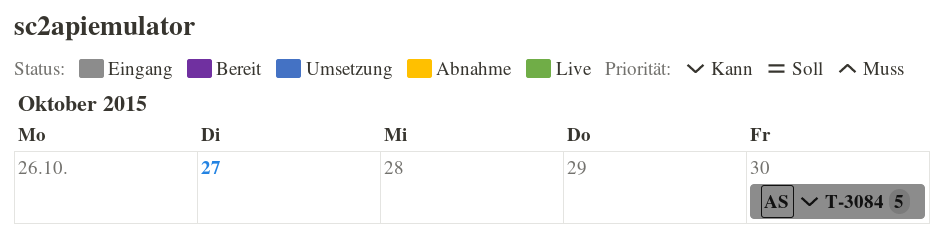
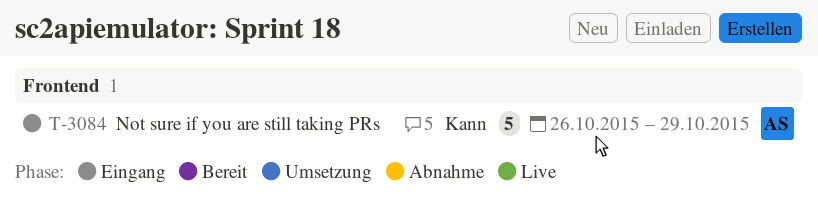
T-3084, start: Oct 30 -> Oct 26
T-3084, due: Oct 30 -> Oct 29

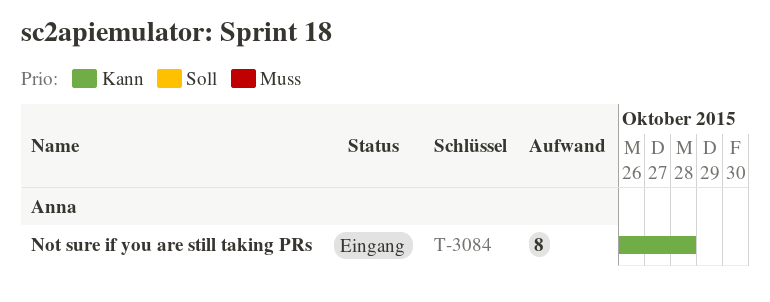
T-3084, estimate: 5 -> 8
T-3084, due: Oct 29 -> Oct 28

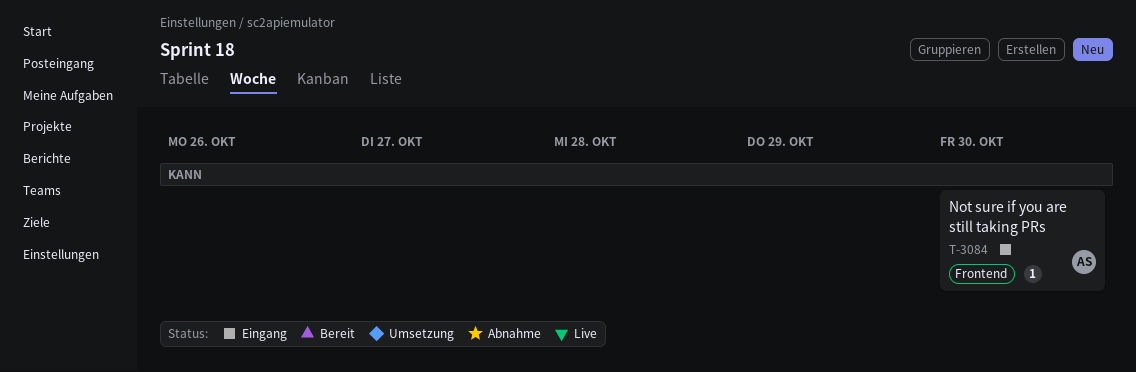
T-3084, estimate: 8 -> 1
T-3084, due: Oct 28 -> Oct 30

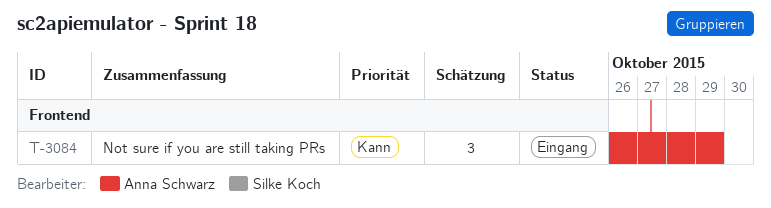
T-3084, estimate: 1 -> 3
T-3084, due: Oct 30 -> Oct 29

